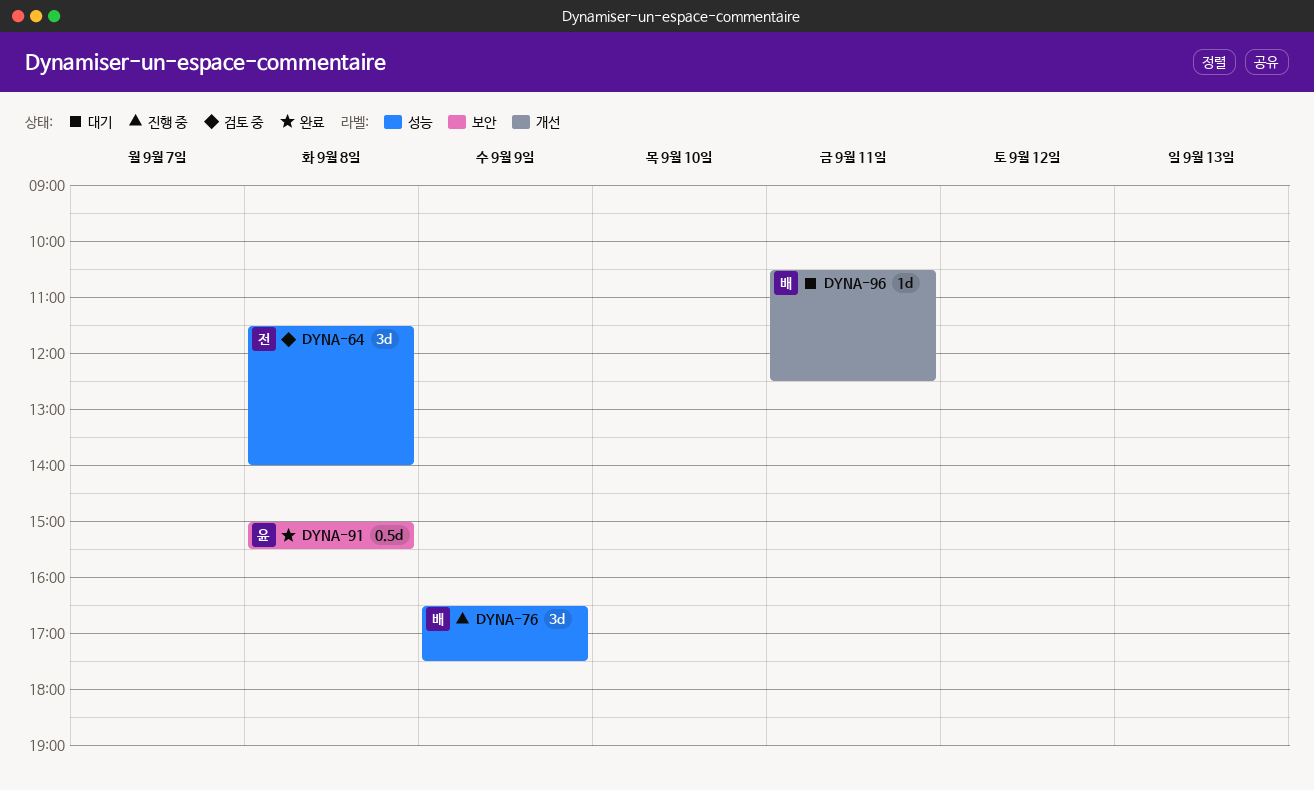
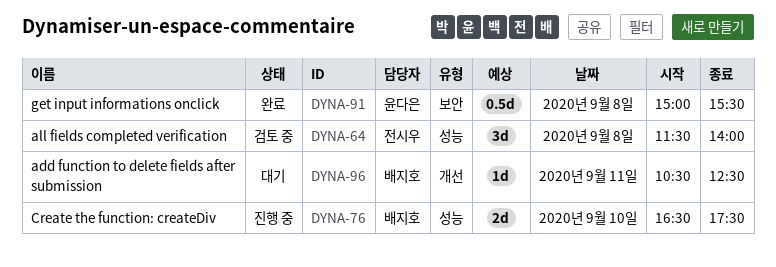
DYNA-76, estimate: 3d -> 2d
DYNA-76, day: Sep 9 -> Sep 10

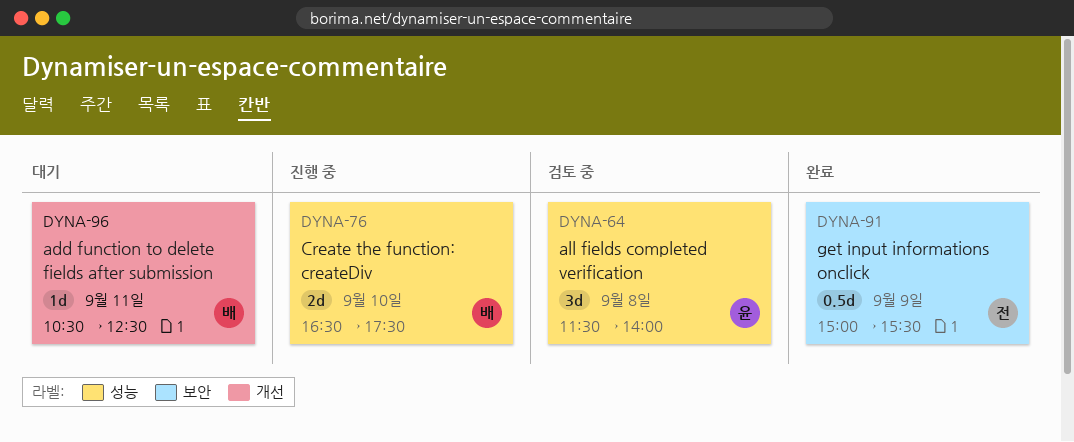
DYNA-64, owner: 전시우 -> 윤다은
DYNA-91, owner: 윤다은 -> 전시우
DYNA-91, day: Sep 8 -> Sep 9

